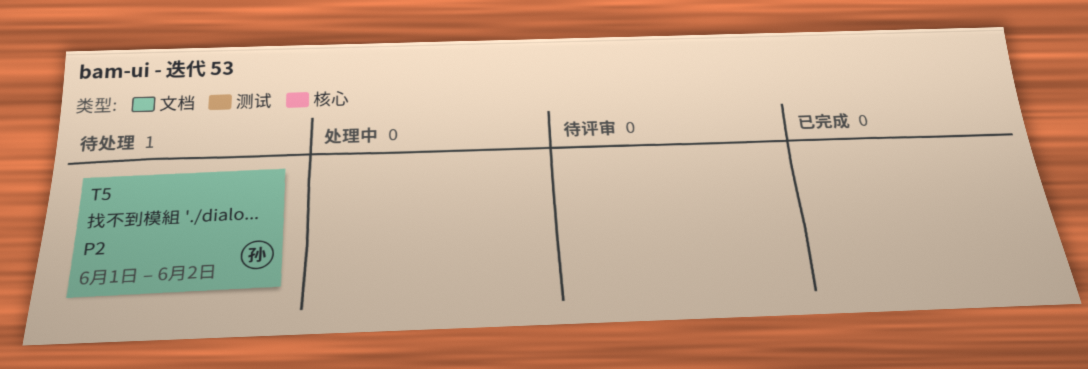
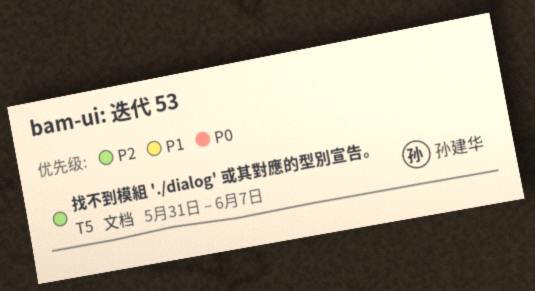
T5, start: Jun 1 -> May 31
T5, due: Jun 2 -> Jun 7

